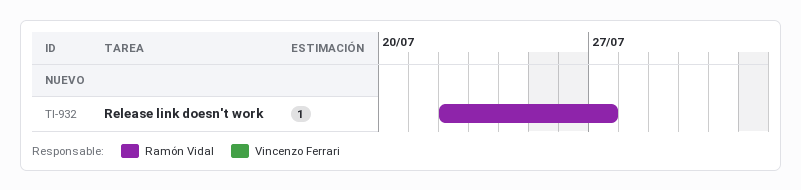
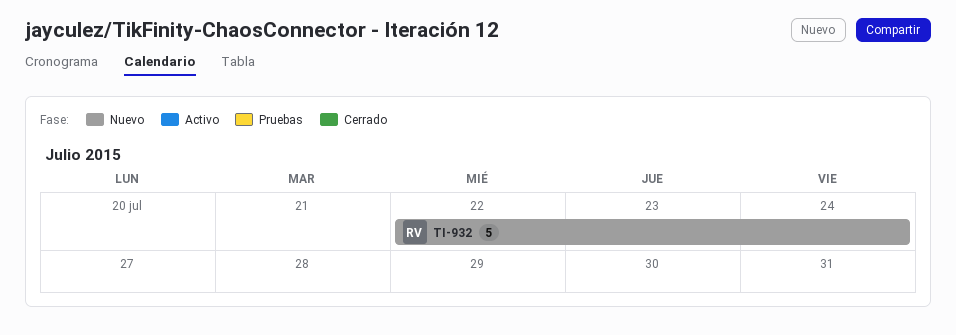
TI-932, estimate: 1 -> 5
TI-932, due: Jul 27 -> Jul 24

